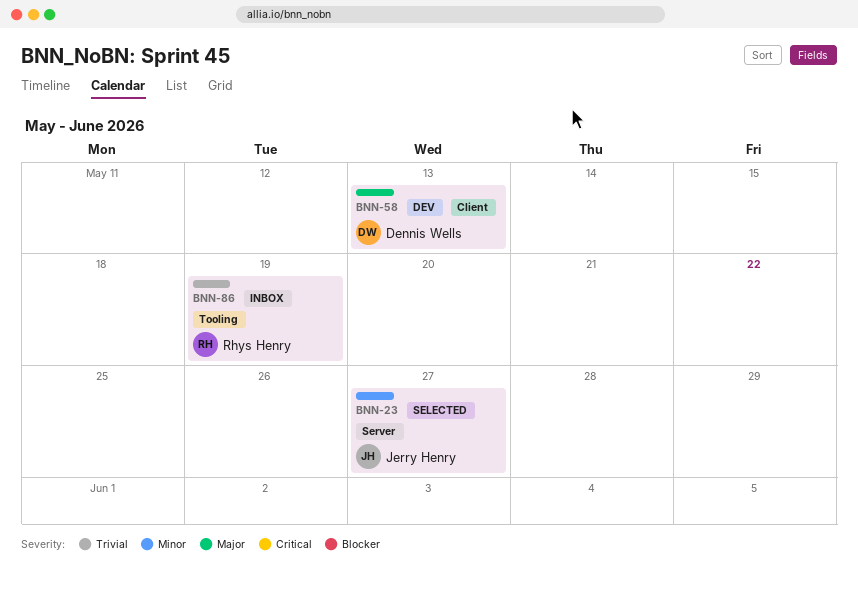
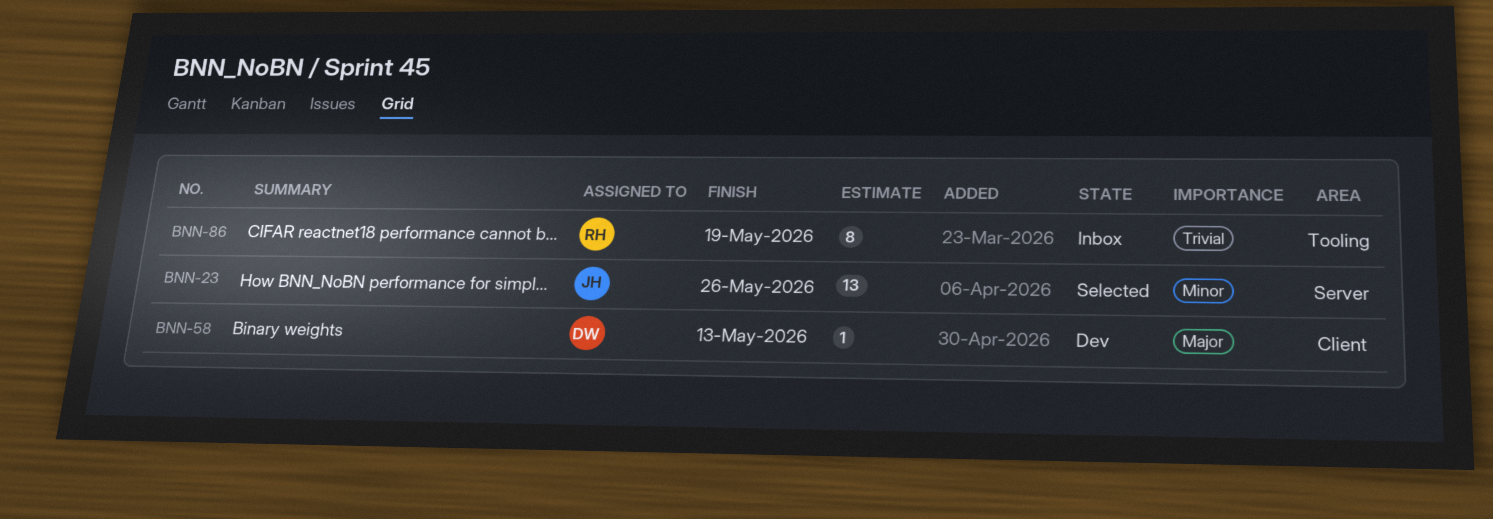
BNN-23, due: May 27 -> May 26

